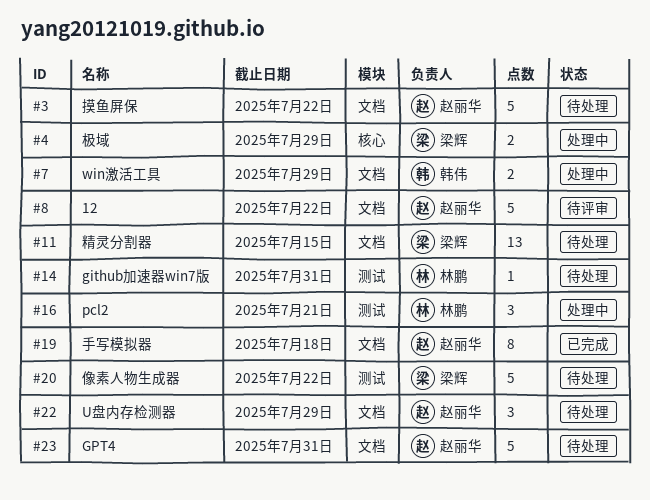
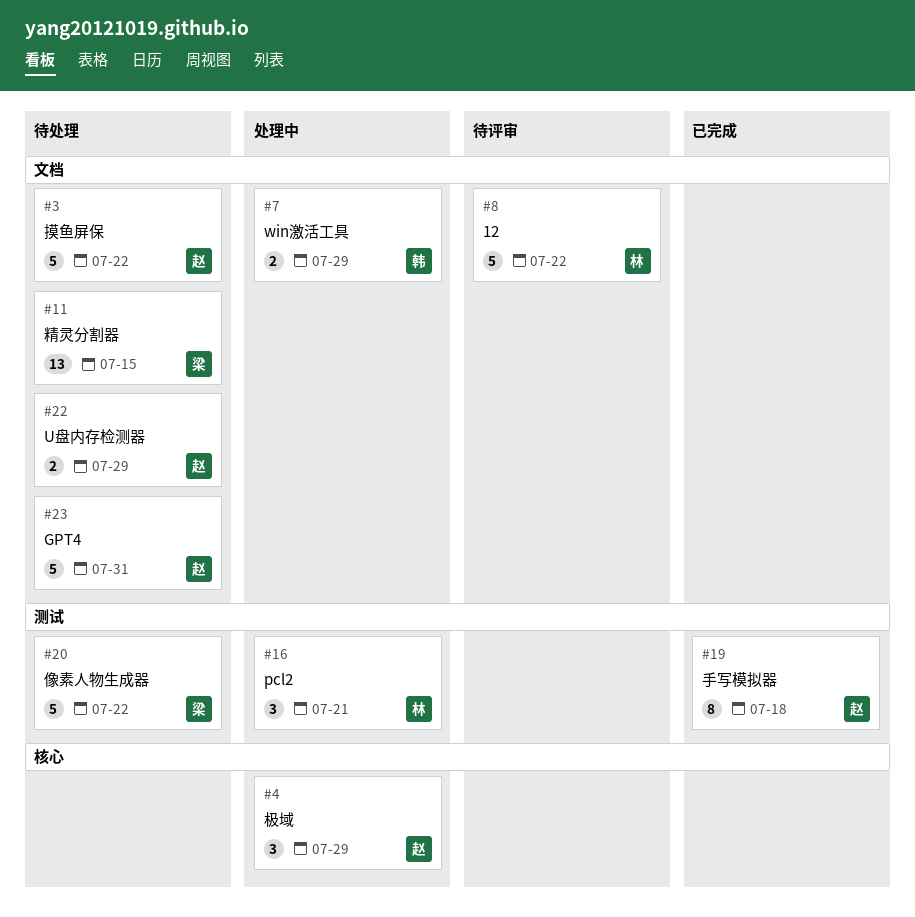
#4, owner: 梁辉 -> 赵丽华
#4, estimate: 2 -> 3
#8, owner: 赵丽华 -> 林鹏
#14: present -> none
#19, label: 文档 -> 测试
#22, estimate: 3 -> 2

